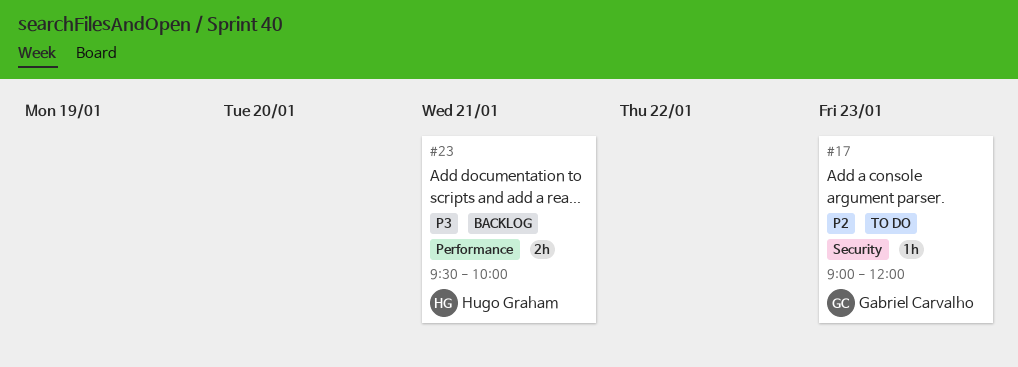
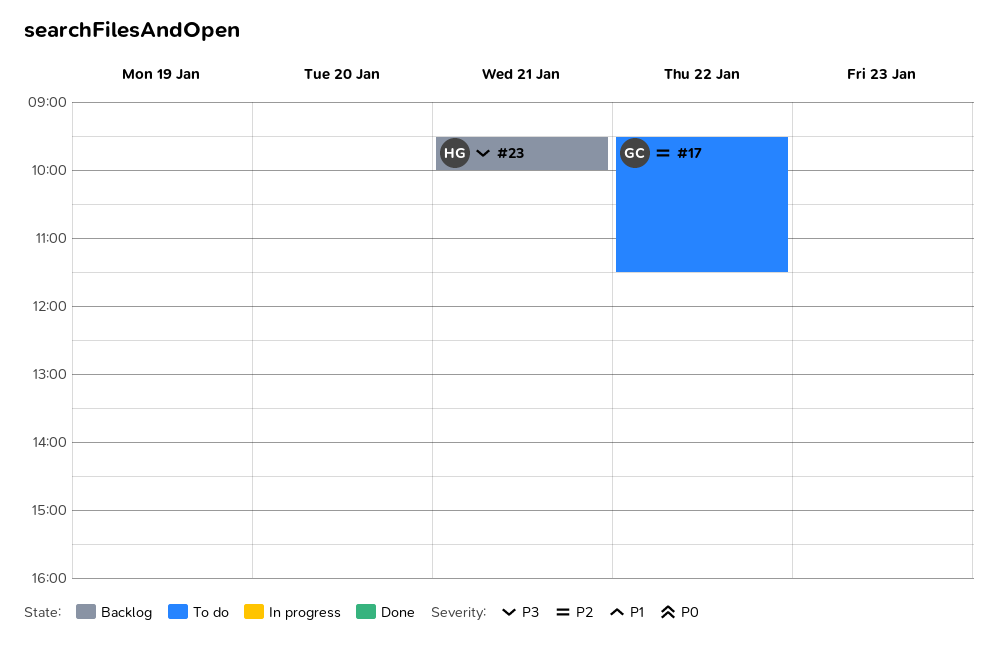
#17, day: Jan 23 -> Jan 22
#17, begins: 09:00 -> 09:30
#17, ends: 12:00 -> 11:30

